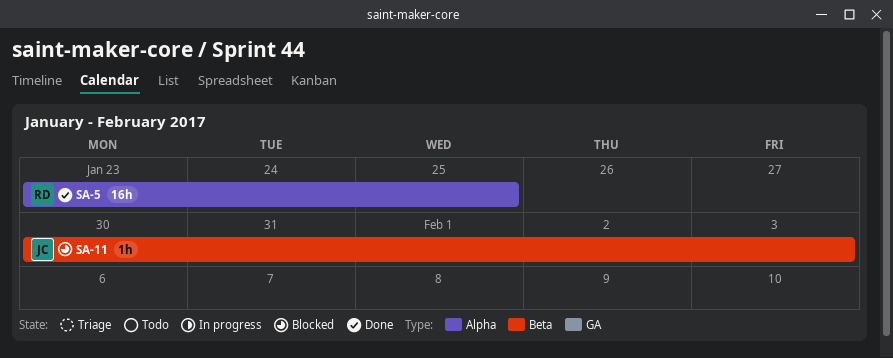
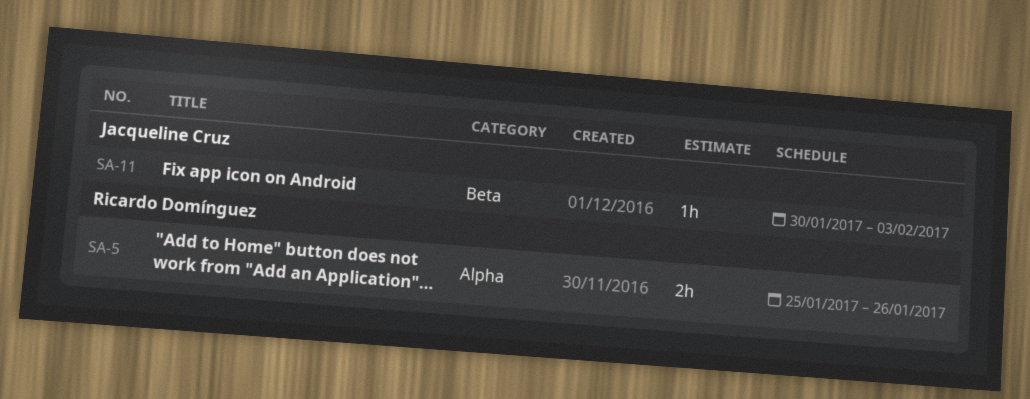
SA-5, estimate: 16h -> 2h
SA-5, start: Jan 23 -> Jan 25
SA-5, due: Jan 25 -> Jan 26

